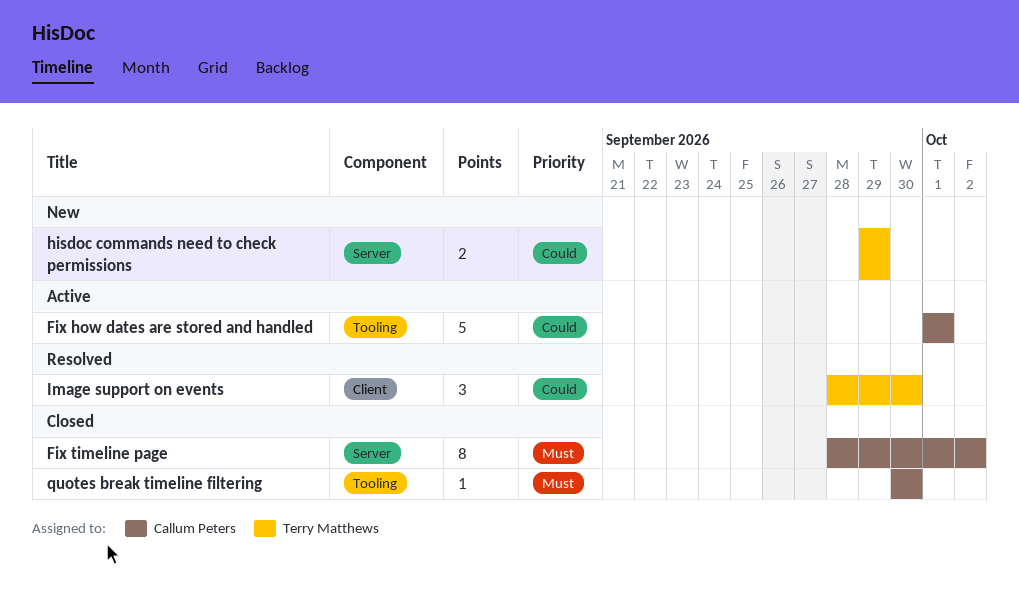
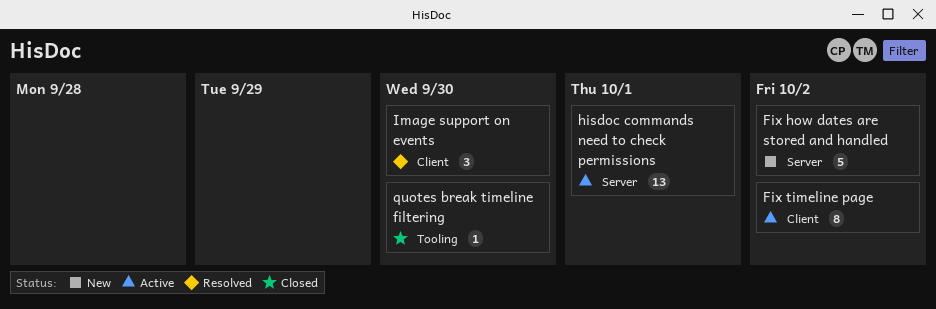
Fix how dates are stored and handled, status: Active -> New
Fix how dates are stored and handled, label: Tooling -> Server
Fix how dates are stored and handled, due: Oct 1 -> Oct 2
Fix timeline page, status: Closed -> Active
Fix timeline page, label: Server -> Client
hisdoc commands need to check permissions, status: New -> Active
hisdoc commands need to check permissions, estimate: 2 -> 13
hisdoc commands need to check permissions, due: Sep 29 -> Oct 1

